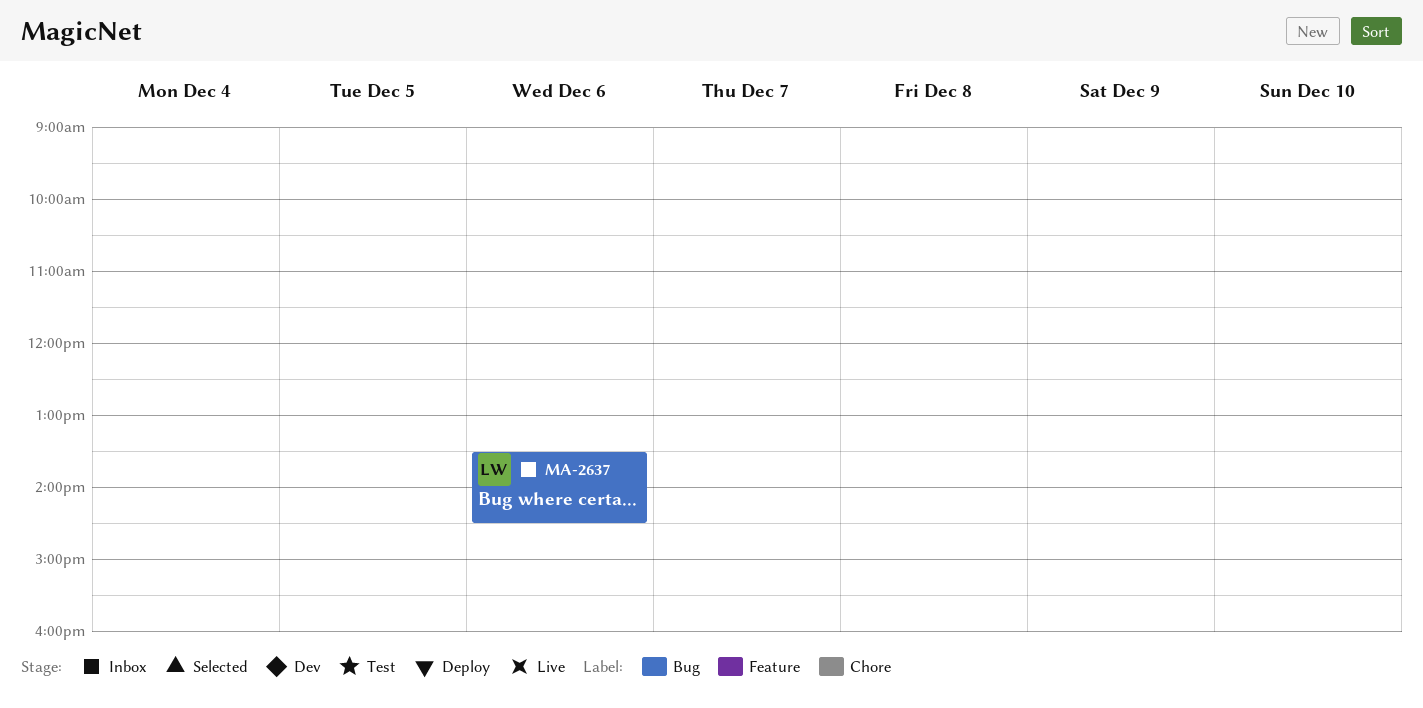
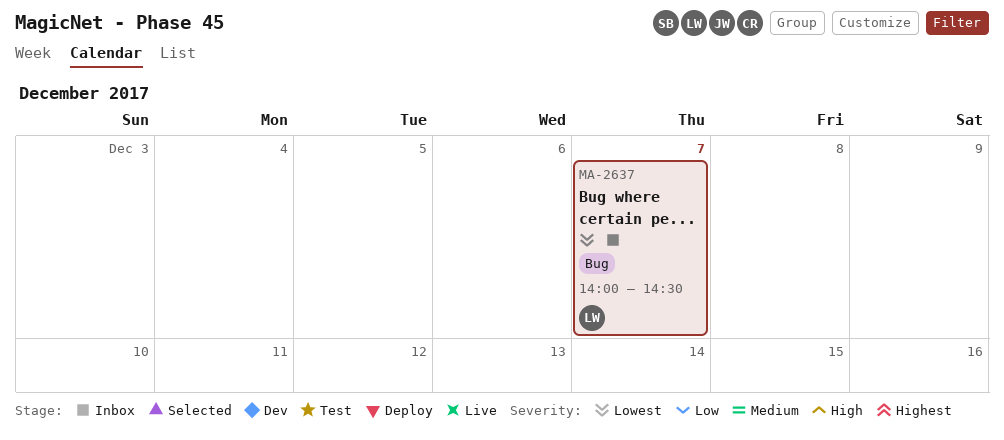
MA-2637, day: Dec 6 -> Dec 7
MA-2637, begins: 13:30 -> 14:00

